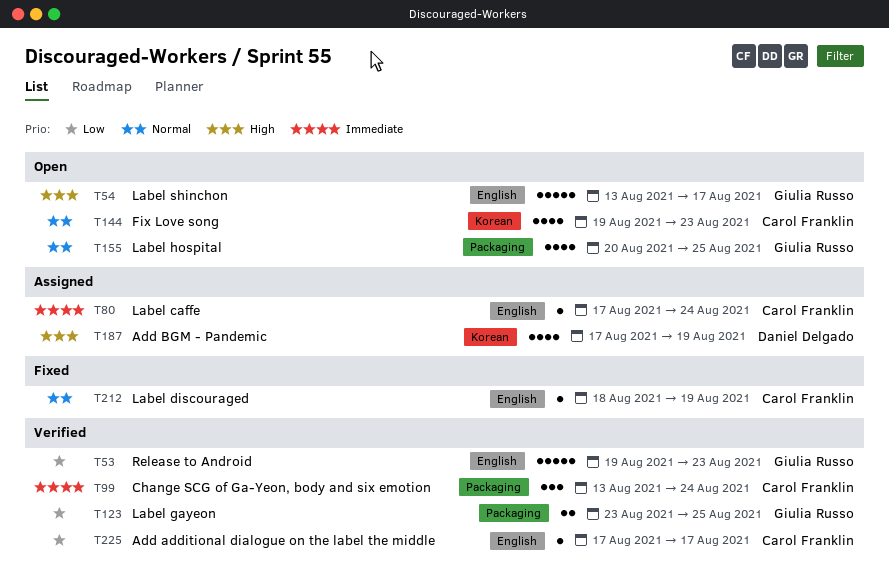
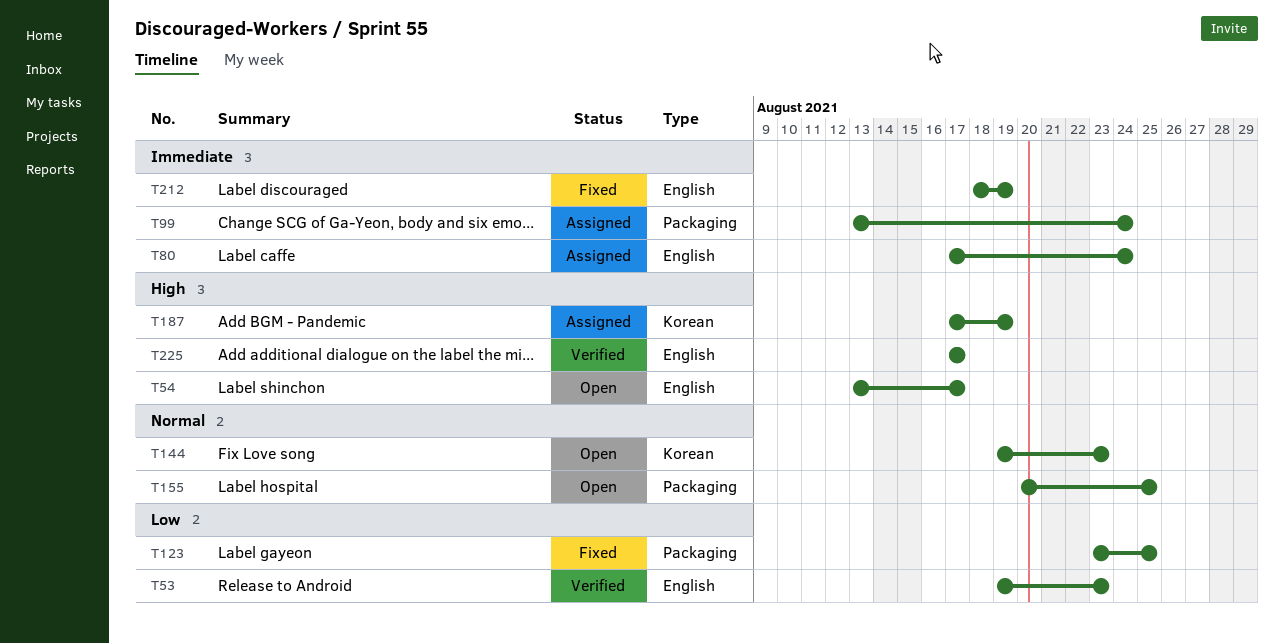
T99, status: Verified -> Assigned
T123, status: Verified -> Fixed
T212, priority: Normal -> Immediate
T225, priority: Low -> High

